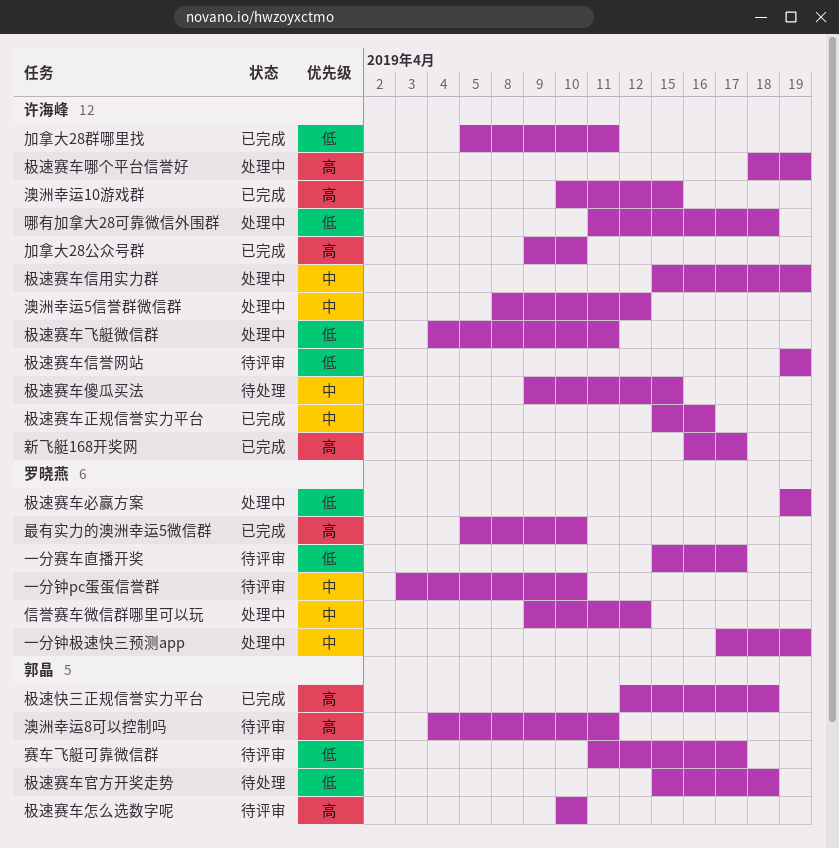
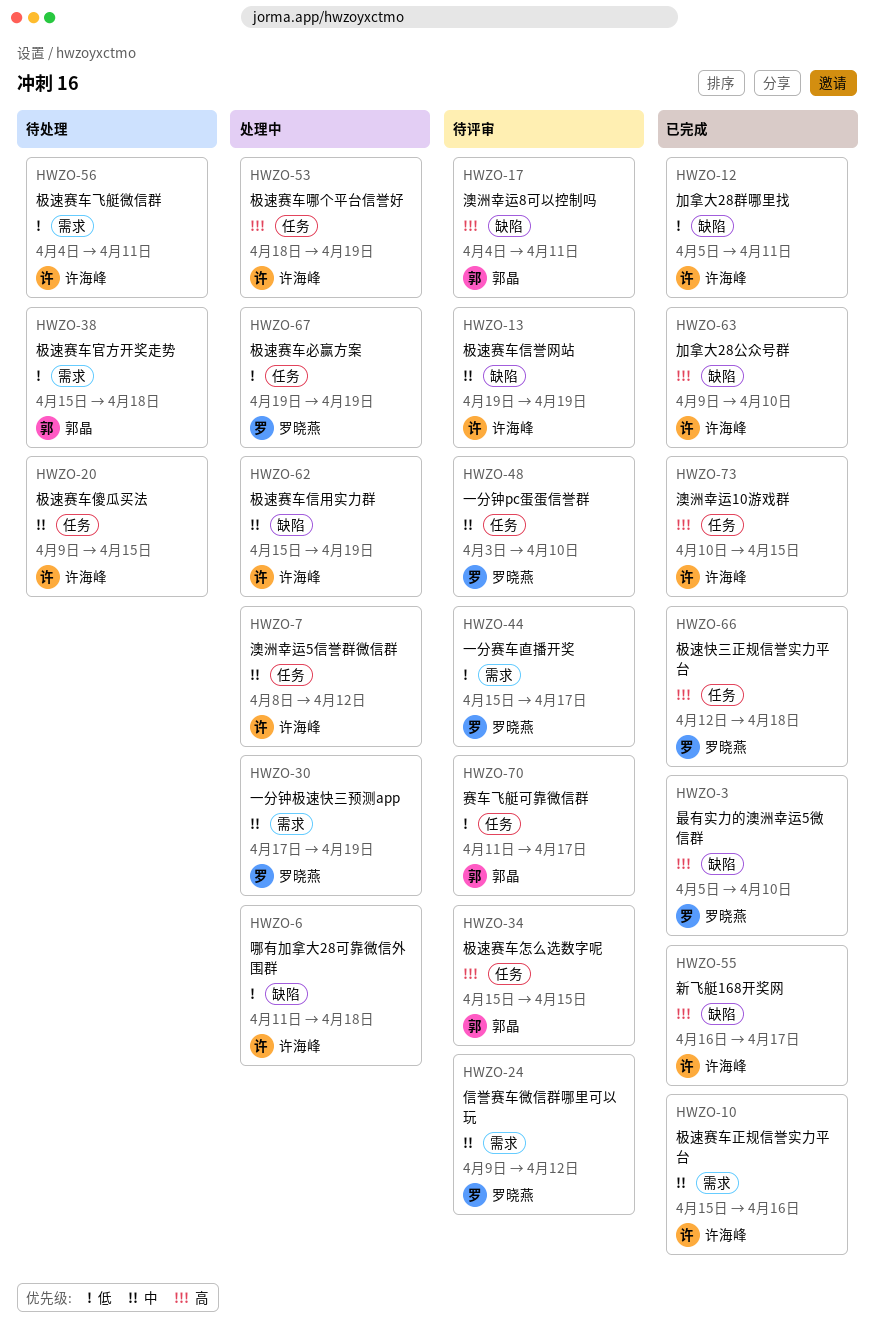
信誉赛车微信群哪里可以玩, status: 处理中 -> 待评审
极速快三正规信誉实力平台, owner: 郭晶 -> 罗晓燕
极速赛车信誉网站, priority: 低 -> 中
极速赛车怎么选数字呢, start: Apr 10 -> Apr 15
极速赛车怎么选数字呢, due: Apr 10 -> Apr 15
极速赛车飞艇微信群, status: 处理中 -> 待处理

